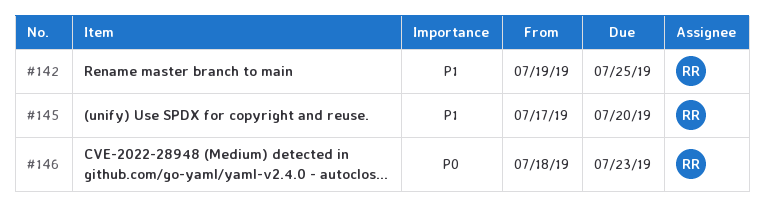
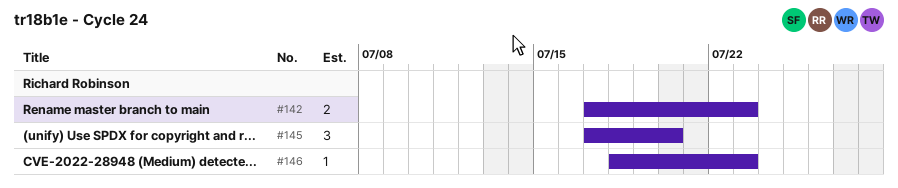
#142, start: Jul 19 -> Jul 17
#142, due: Jul 25 -> Jul 23

